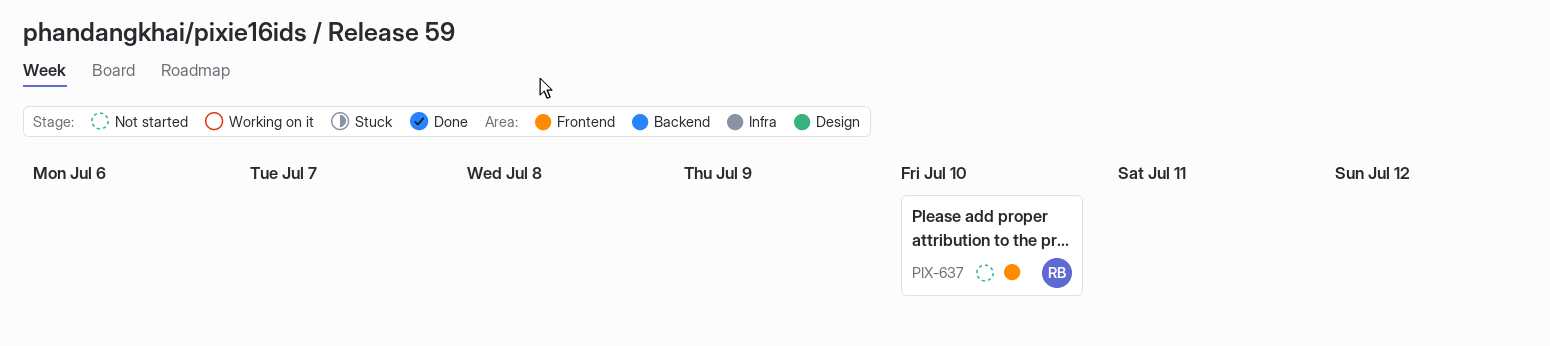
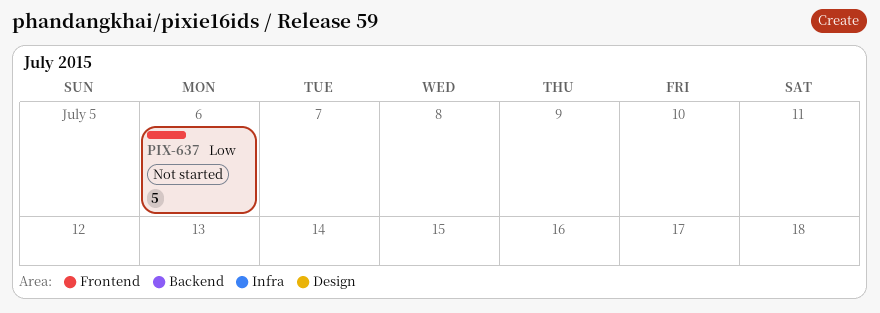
PIX-637, due: Jul 10 -> Jul 6

